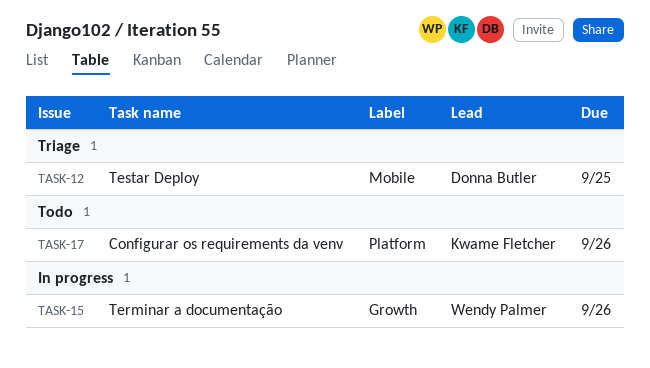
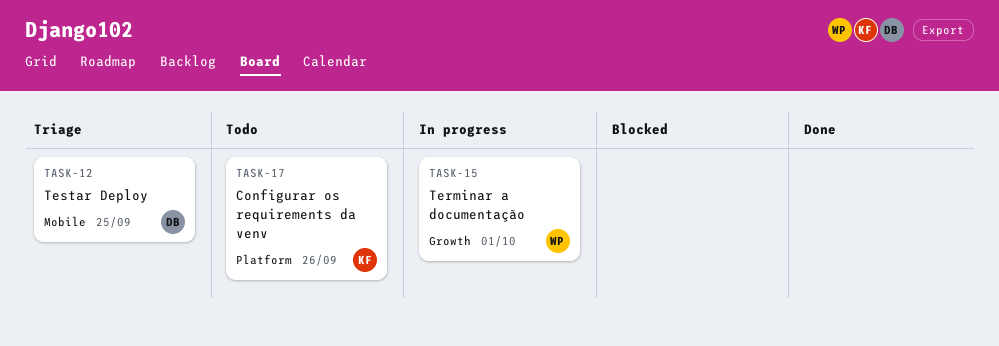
TASK-15, due: Sep 26 -> Oct 1

